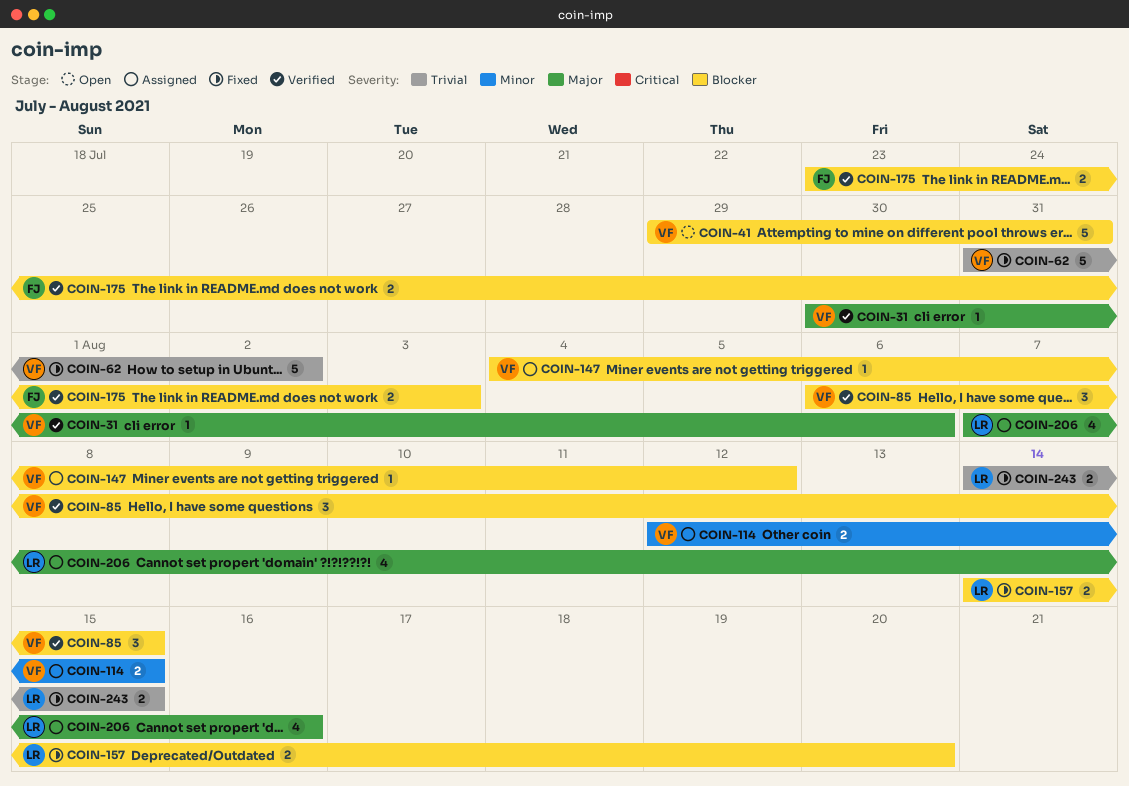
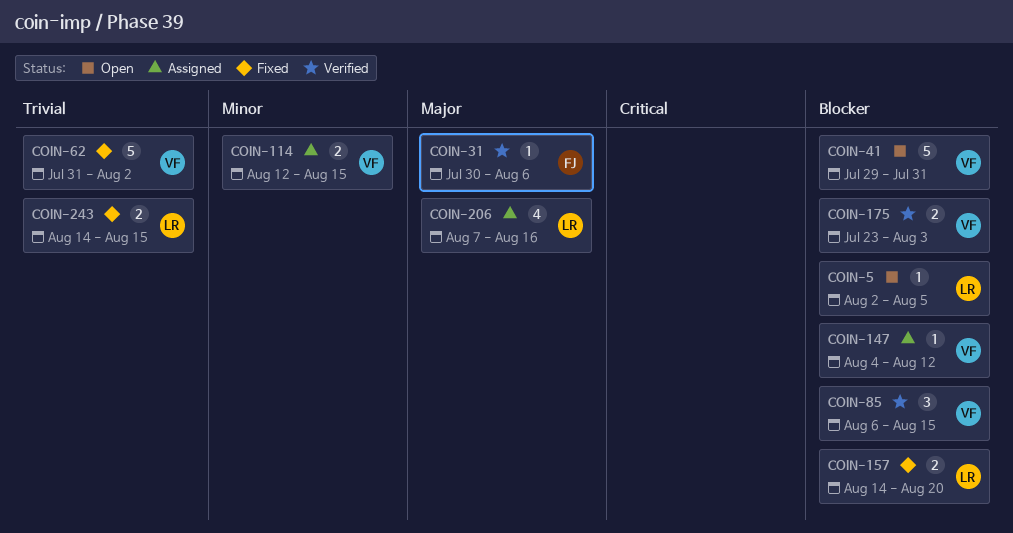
COIN-5: none -> present
COIN-31, owner: VF -> FJ
COIN-175, owner: FJ -> VF

